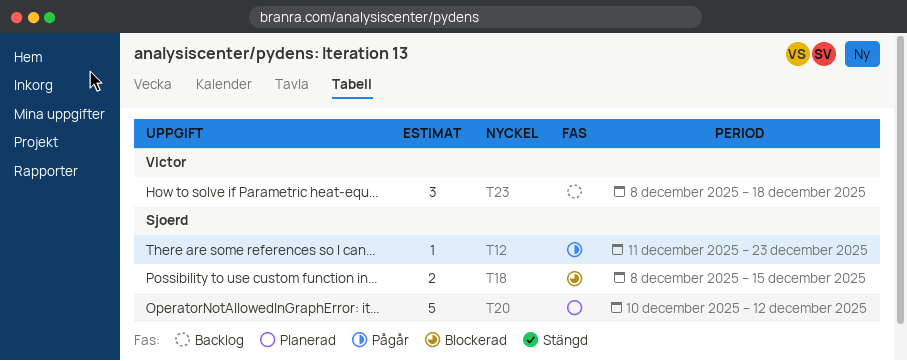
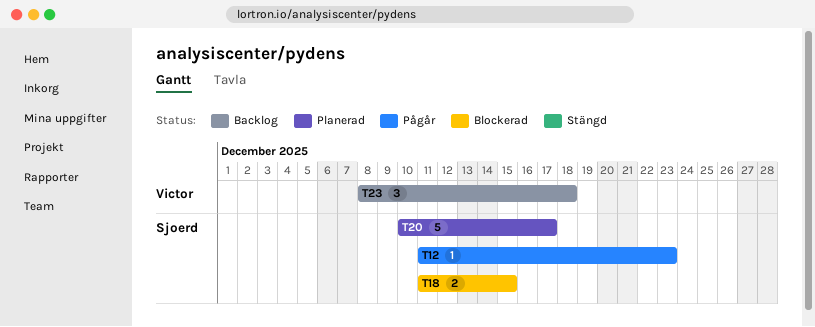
T18, start: Dec 8 -> Dec 11
T20, due: Dec 12 -> Dec 17

